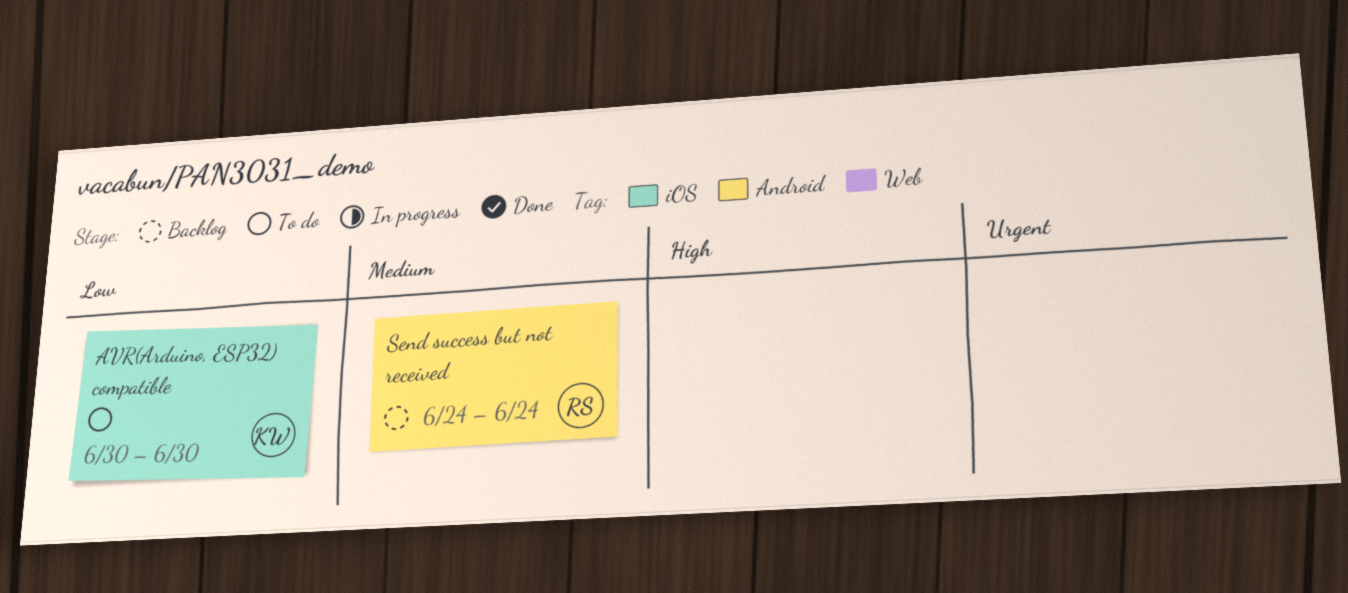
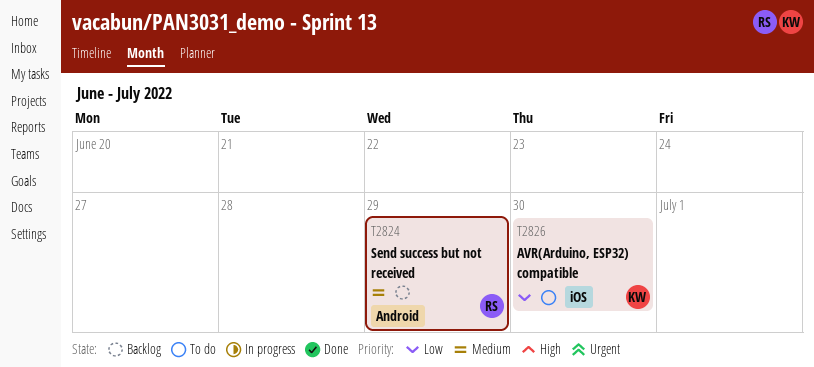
Send success but not received, due: Jun 24 -> Jun 29

